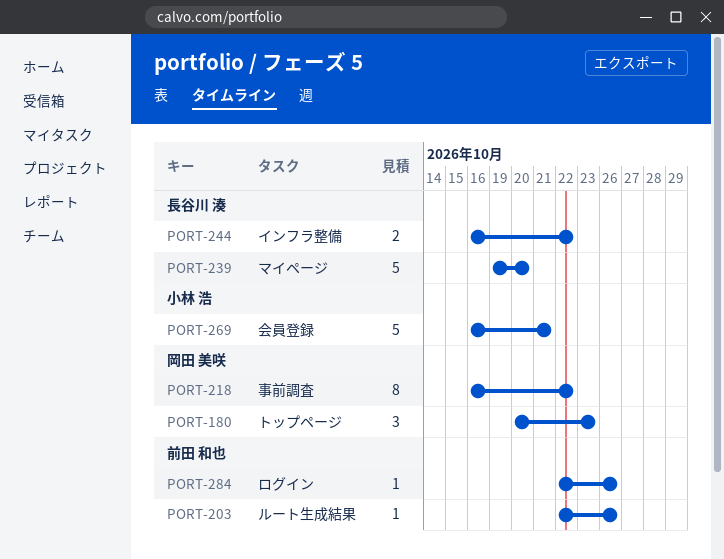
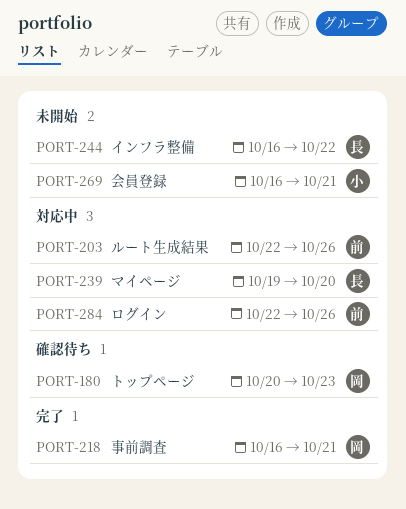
PORT-218, due: Oct 22 -> Oct 21

